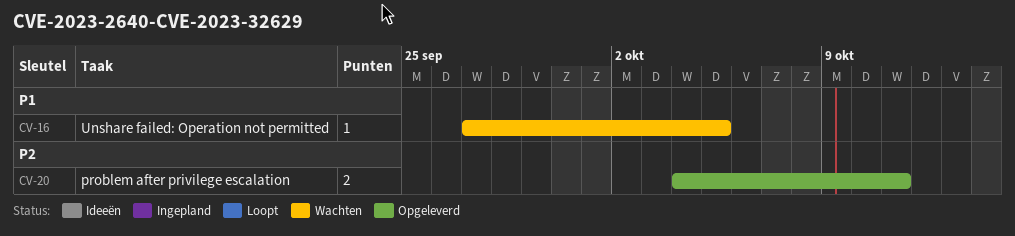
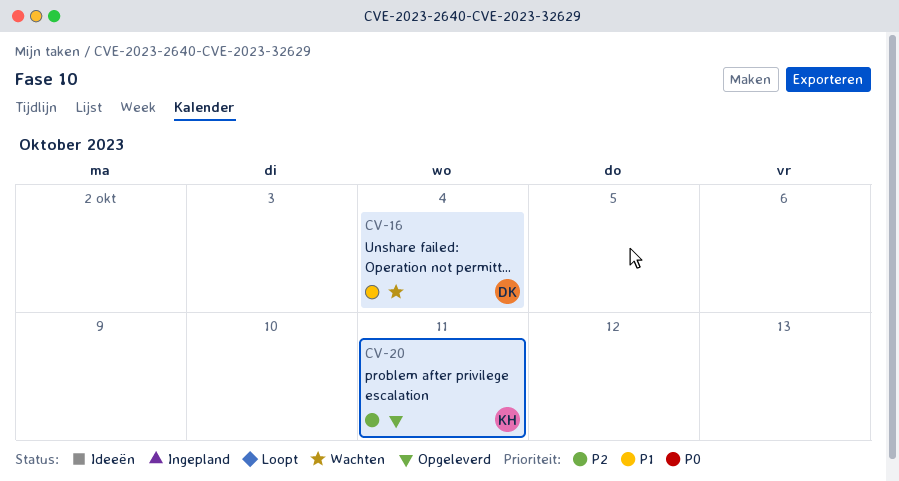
CV-16, due: Oct 5 -> Oct 4

